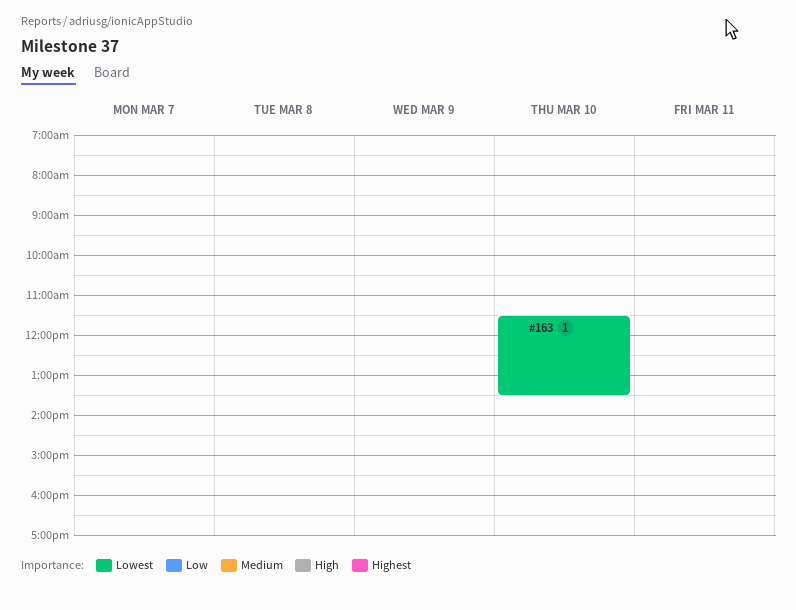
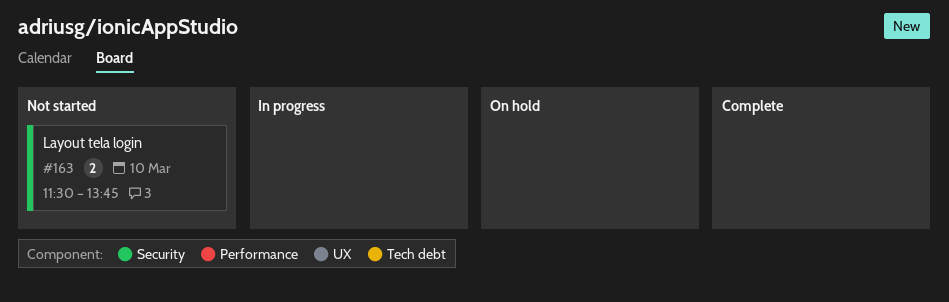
#163, estimate: 1 -> 2
#163, ends: 13:30 -> 13:45

